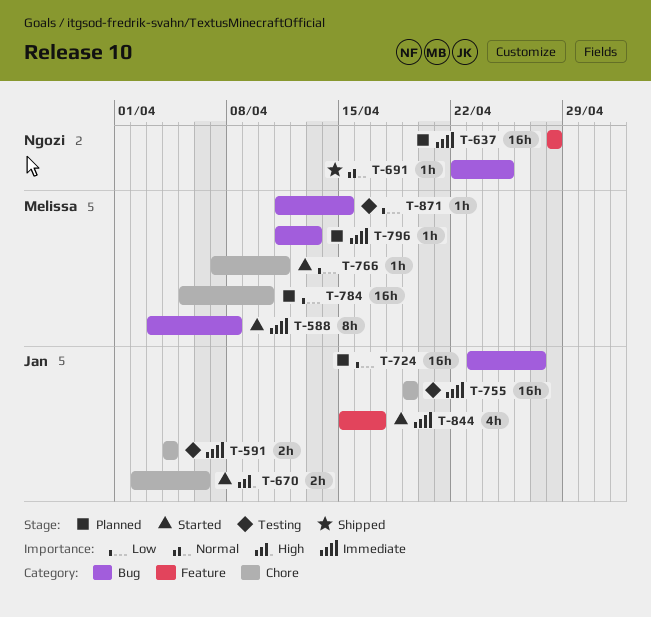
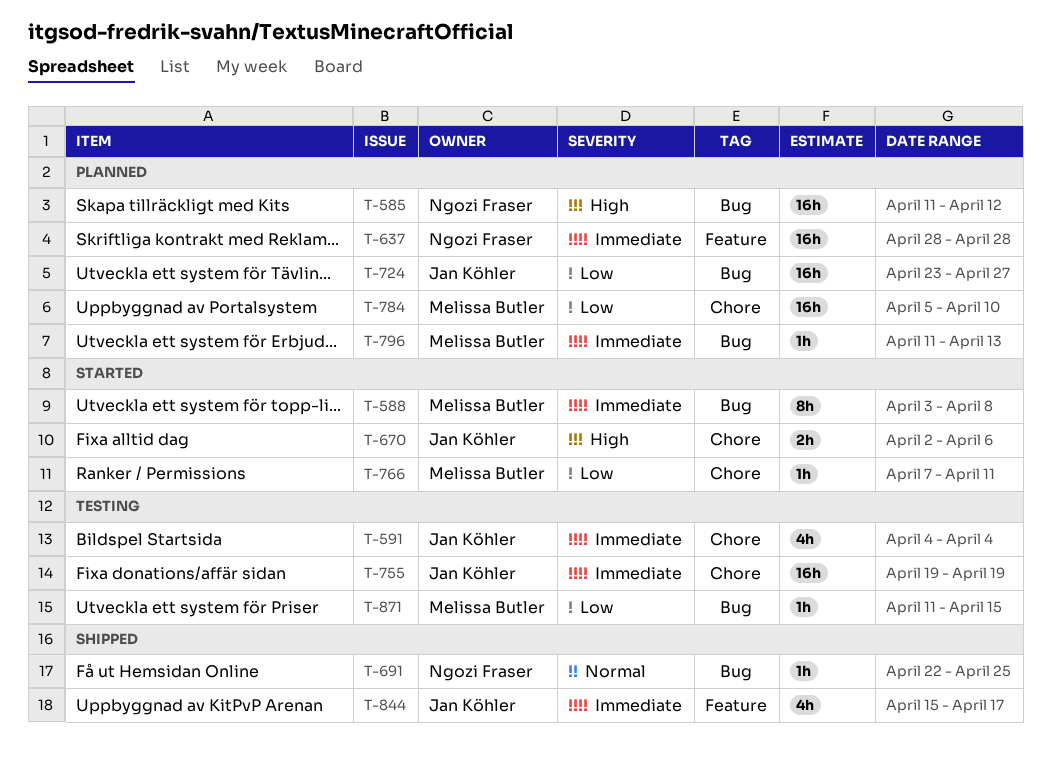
T-585: none -> present
T-591, estimate: 2h -> 4h
T-844, status: Started -> Shipped

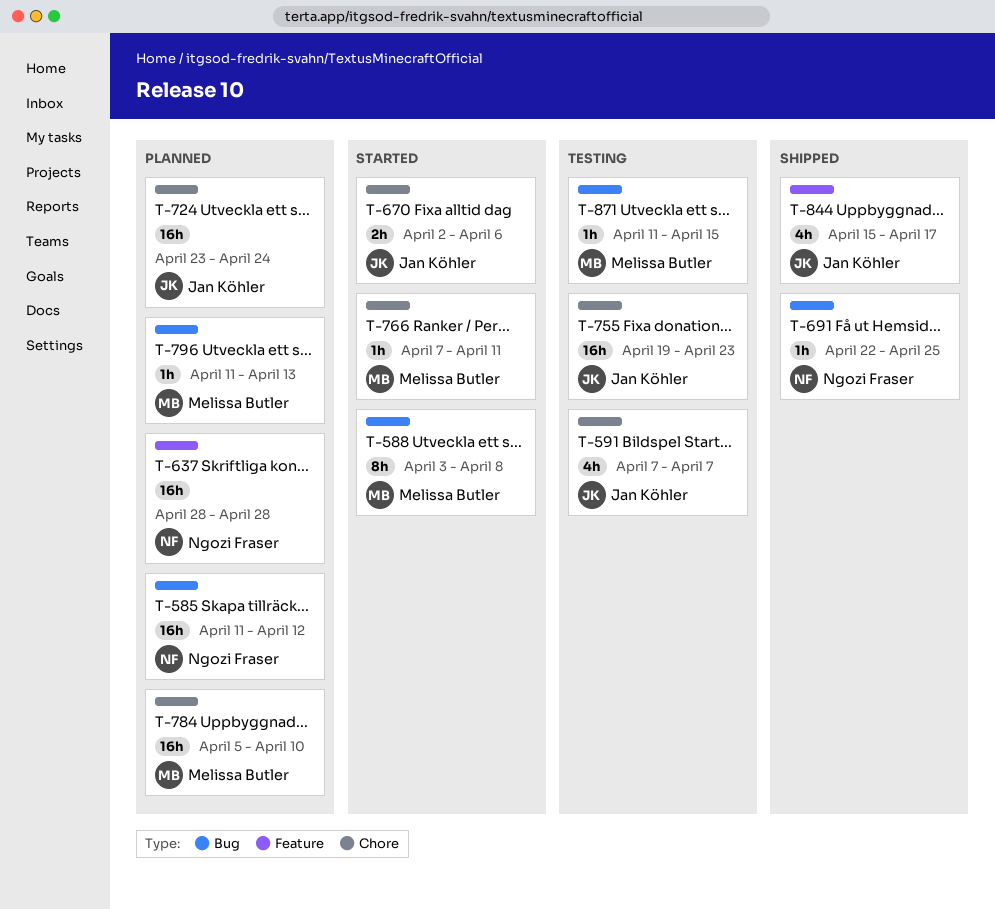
T-591, start: Apr 4 -> Apr 7
T-591, due: Apr 4 -> Apr 7
T-724, label: Bug -> Chore
T-724, due: Apr 27 -> Apr 24
T-755, due: Apr 19 -> Apr 23

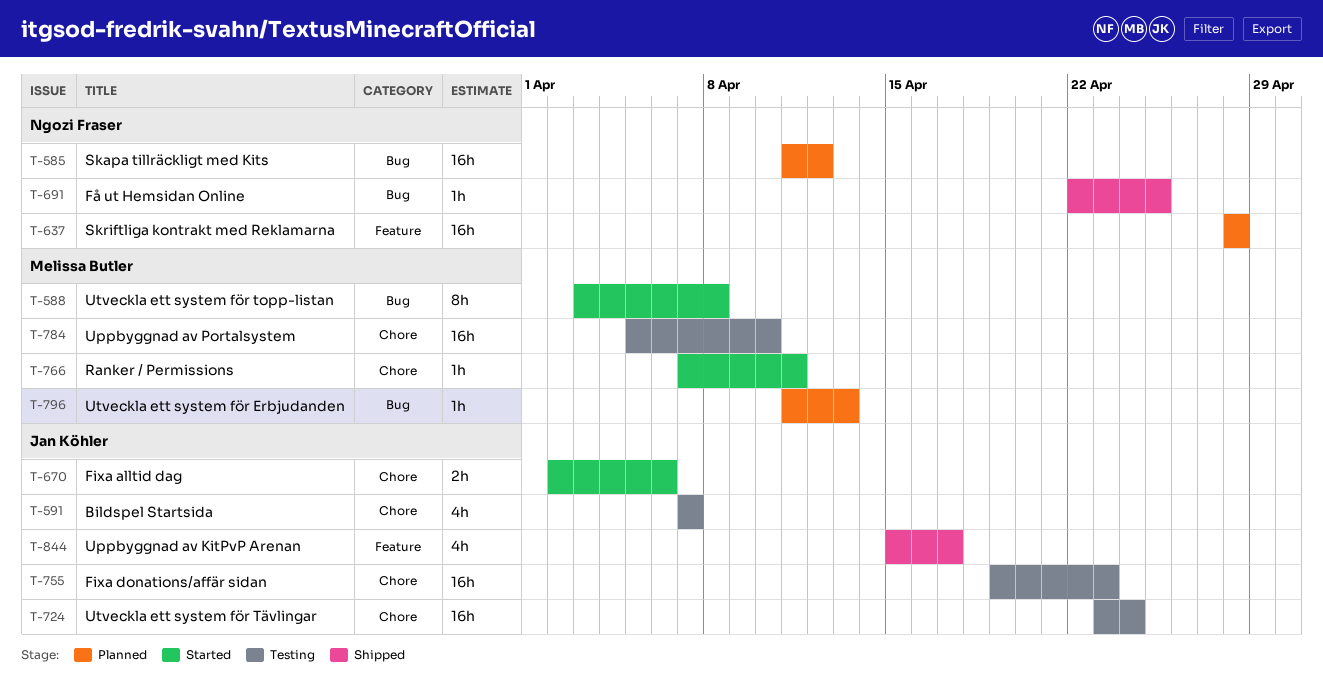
T-724, status: Planned -> Testing
T-784, status: Planned -> Testing
T-871: present -> none

